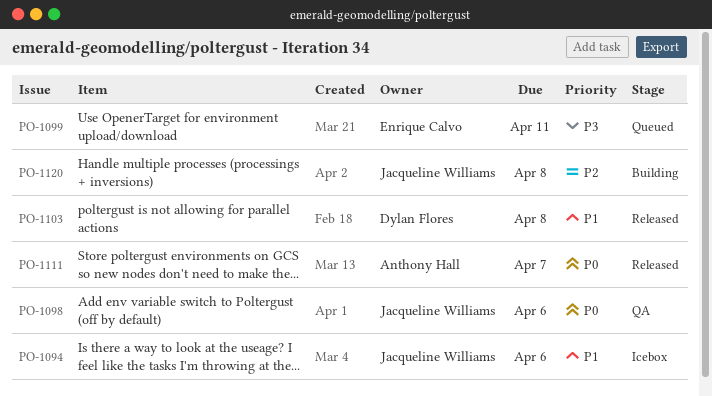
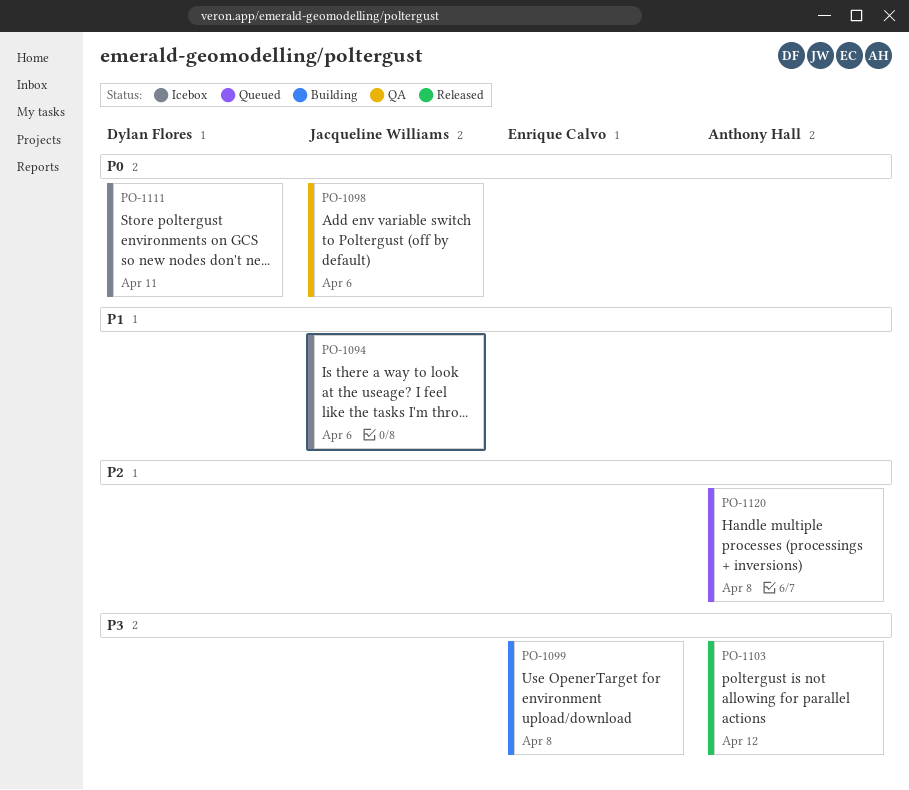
PO-1099, status: Queued -> Building
PO-1099, due: Apr 11 -> Apr 8
PO-1103, owner: Dylan Flores -> Anthony Hall
PO-1103, priority: P1 -> P3
PO-1103, due: Apr 8 -> Apr 12
PO-1111, status: Released -> Icebox
PO-1111, owner: Anthony Hall -> Dylan Flores
PO-1111, due: Apr 7 -> Apr 11
PO-1120, status: Building -> Queued
PO-1120, owner: Jacqueline Williams -> Anthony Hall

